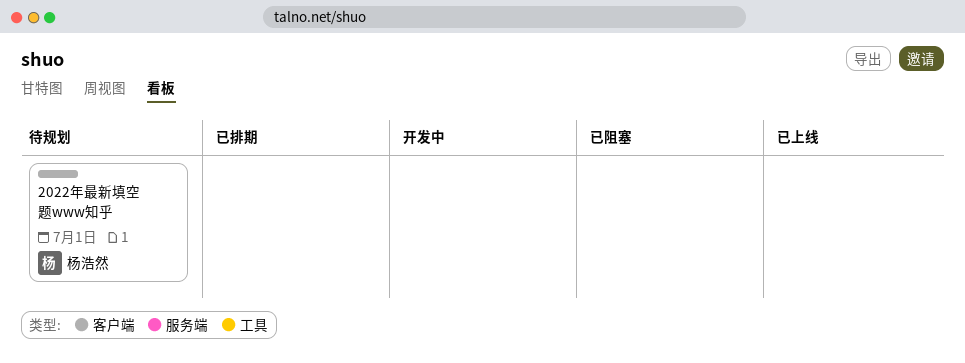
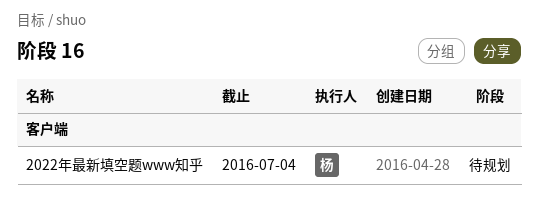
2022年最新填空题www知乎, due: Jul 1 -> Jul 4

